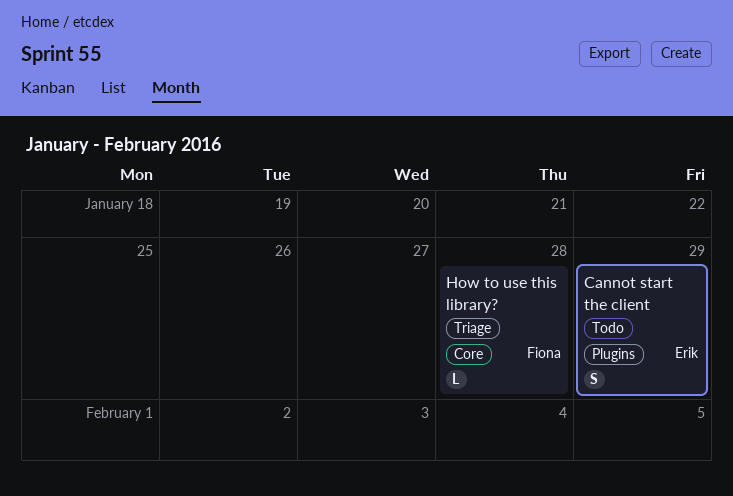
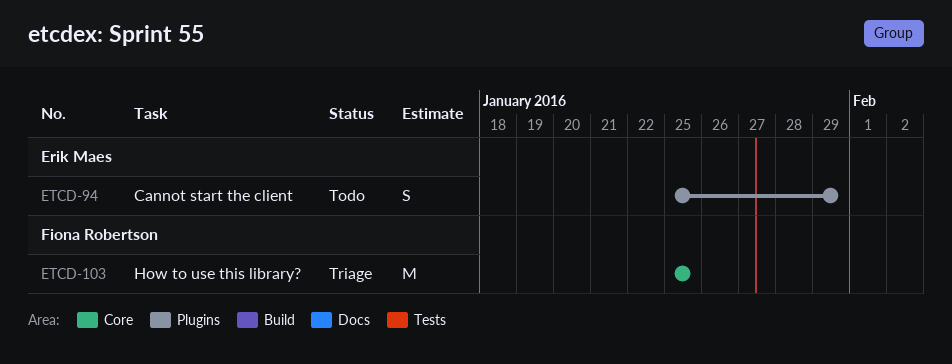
How to use this library?, estimate: L -> M
How to use this library?, due: Jan 28 -> Jan 25

